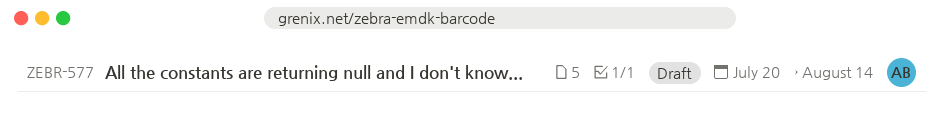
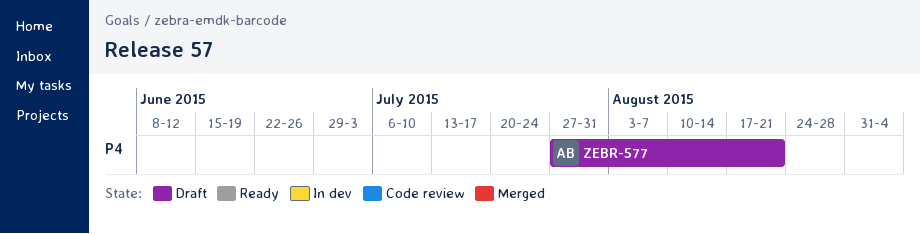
ZEBR-577, start: Jul 20 -> Jul 27
ZEBR-577, due: Aug 14 -> Aug 21

